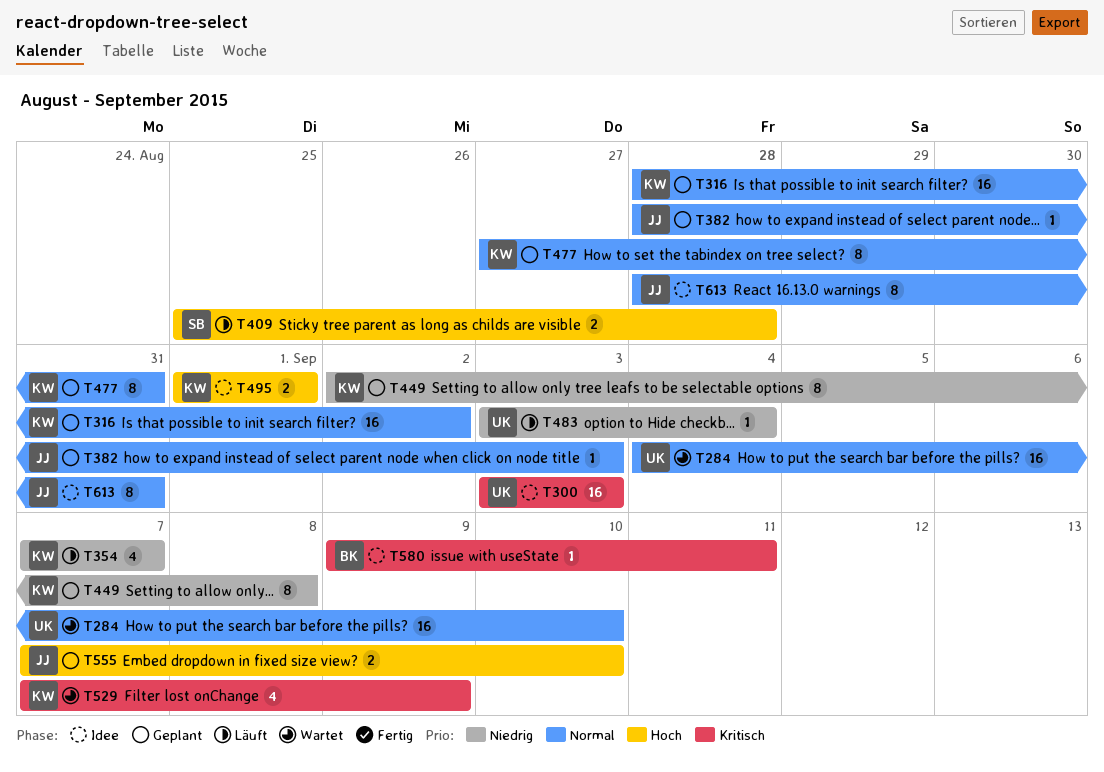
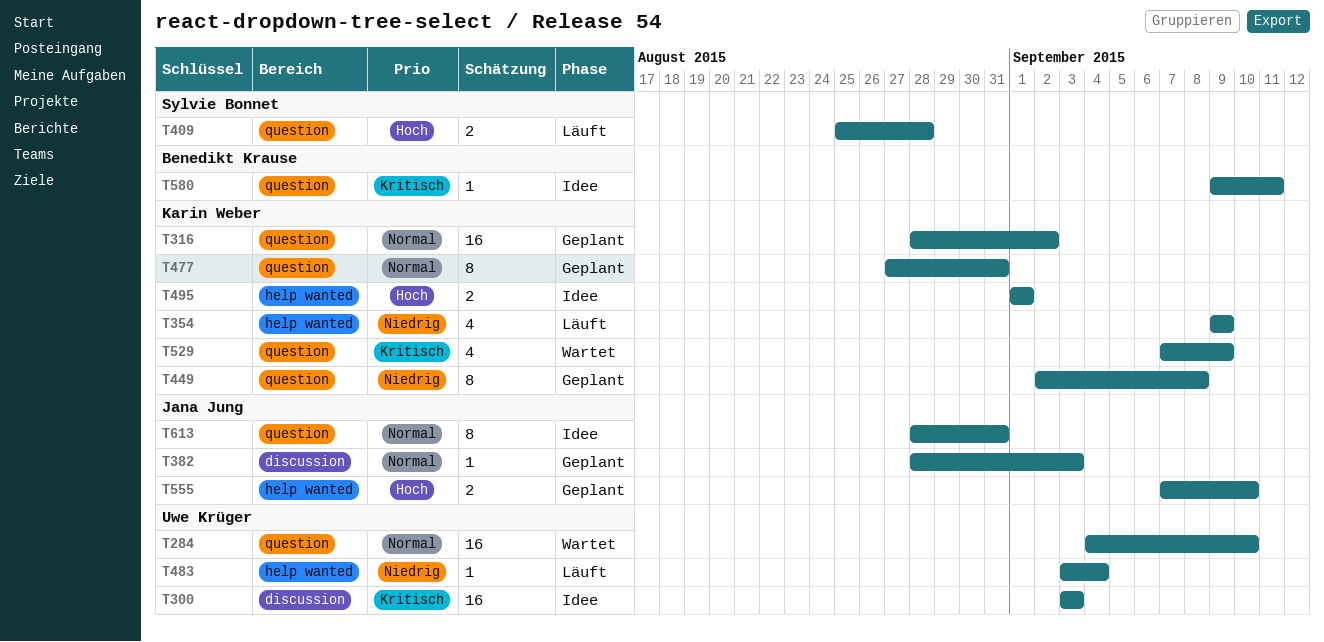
T354, start: Sep 7 -> Sep 9
T354, due: Sep 7 -> Sep 9

